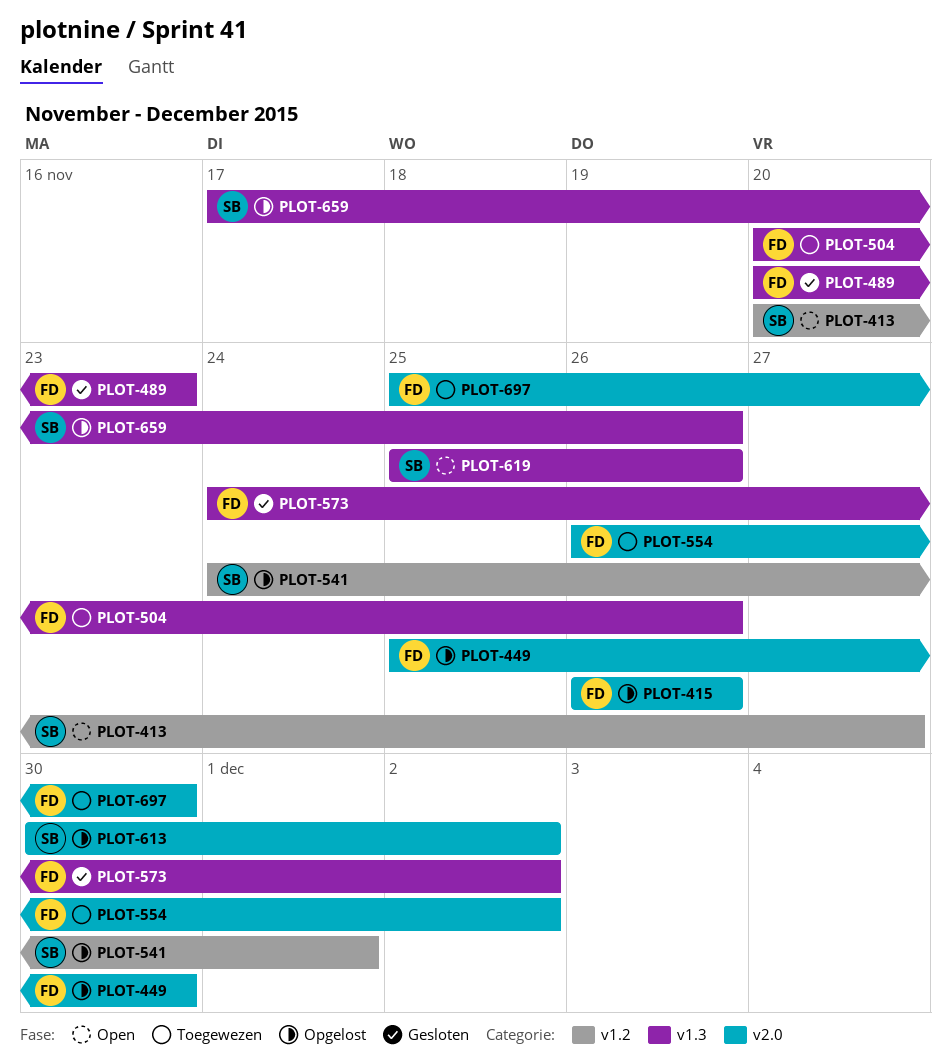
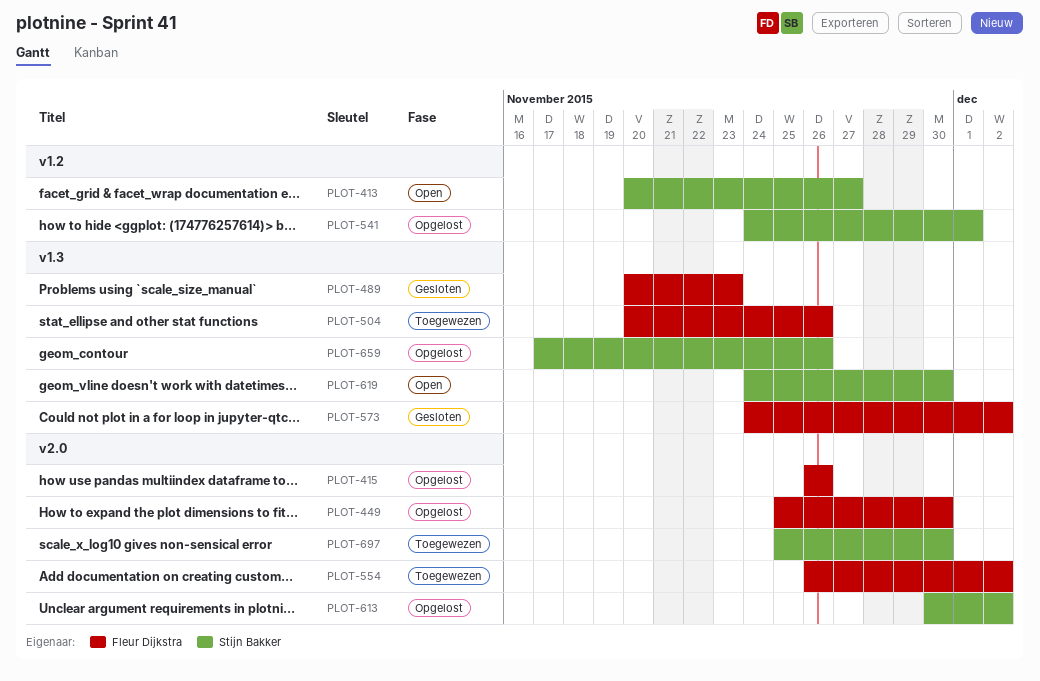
PLOT-619, start: Nov 25 -> Nov 24
PLOT-619, due: Nov 26 -> Nov 30
PLOT-697, owner: Fleur Dijkstra -> Stijn Bakker

